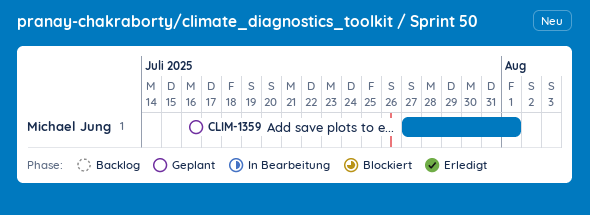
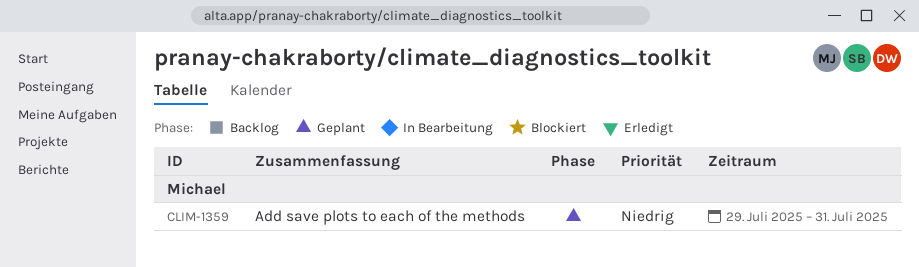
CLIM-1359, start: Jul 27 -> Jul 29
CLIM-1359, due: Aug 1 -> Jul 31

